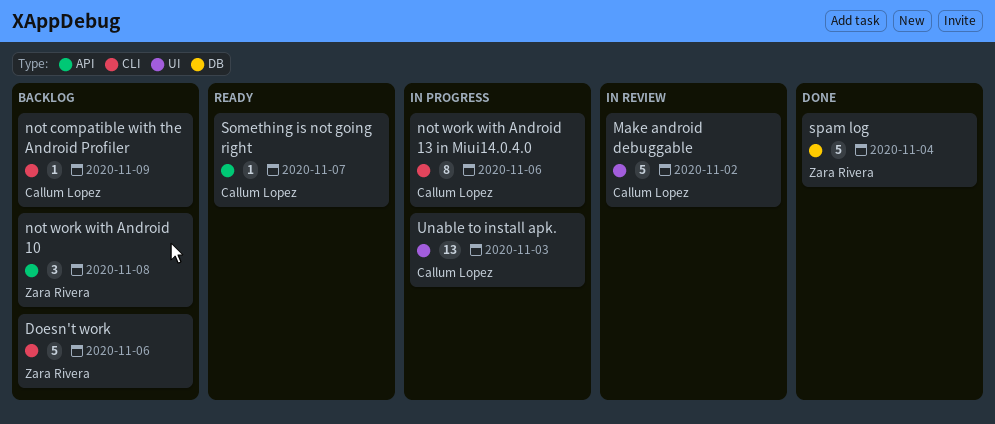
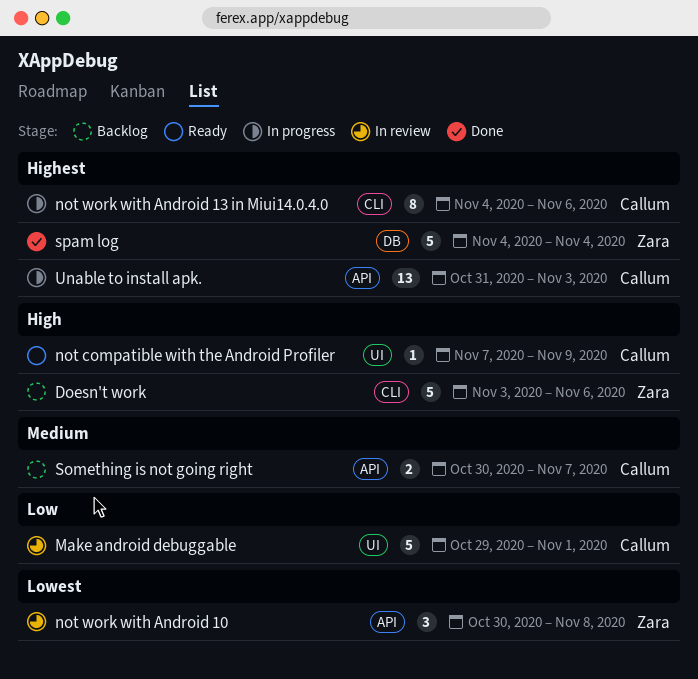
Make android debuggable, due: Nov 2 -> Nov 1
not compatible with the Android Profiler, status: Backlog -> Ready
not compatible with the Android Profiler, label: CLI -> UI
not work with Android 10, status: Backlog -> In review
Something is not going right, status: Ready -> Backlog
Something is not going right, estimate: 1 -> 2
Unable to install apk., label: UI -> API

